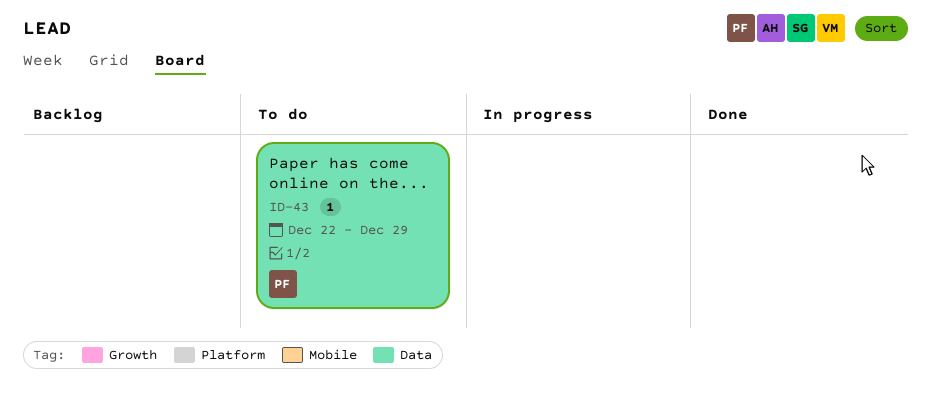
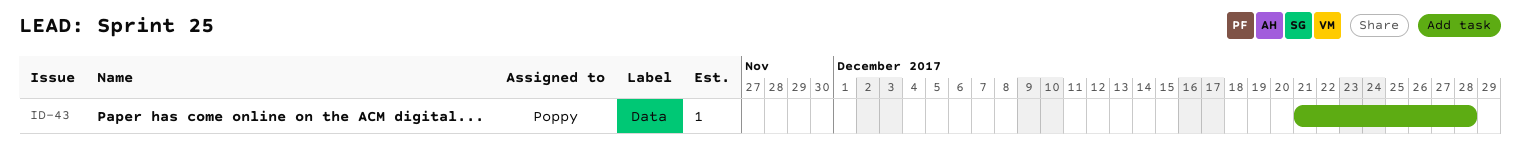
ID-43, start: Dec 22 -> Dec 21
ID-43, due: Dec 29 -> Dec 28

